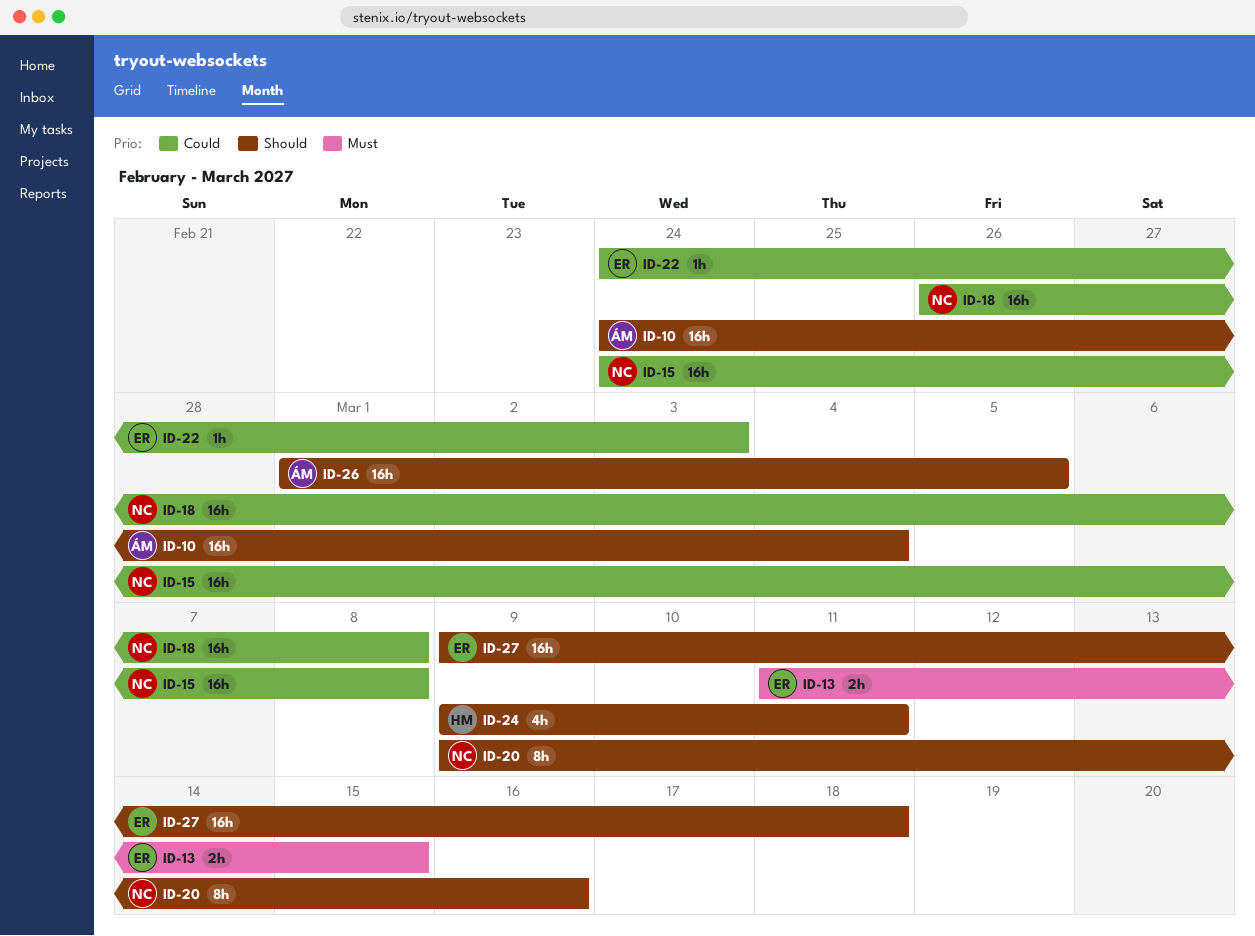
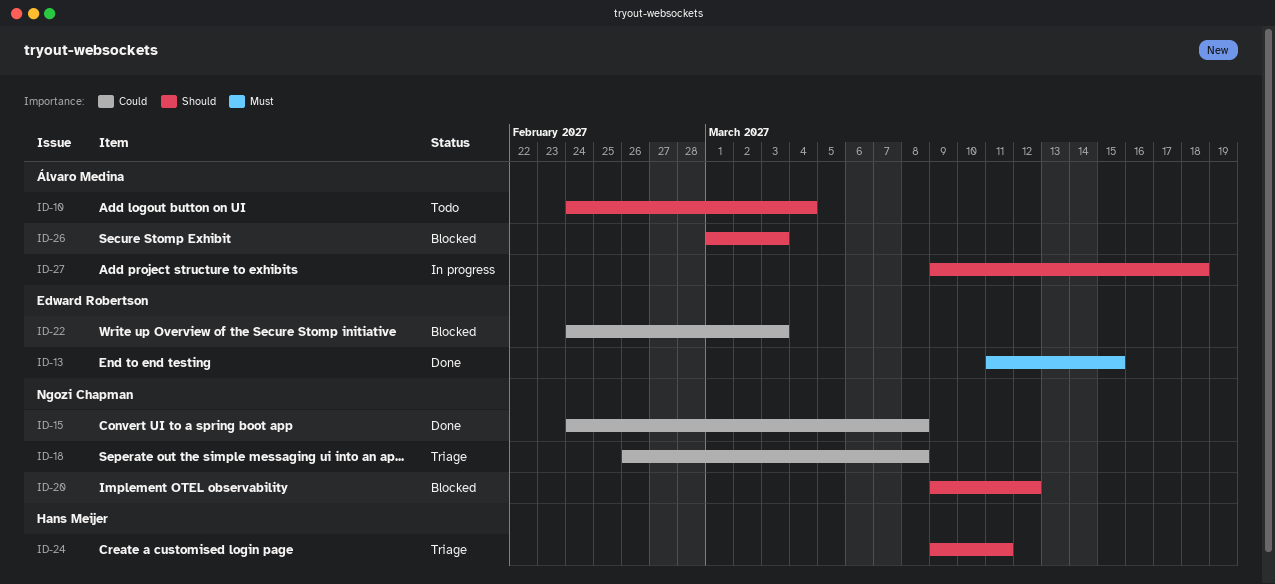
ID-20, due: Mar 16 -> Mar 12
ID-26, due: Mar 5 -> Mar 3
ID-27, owner: Edward Robertson -> Álvaro Medina

